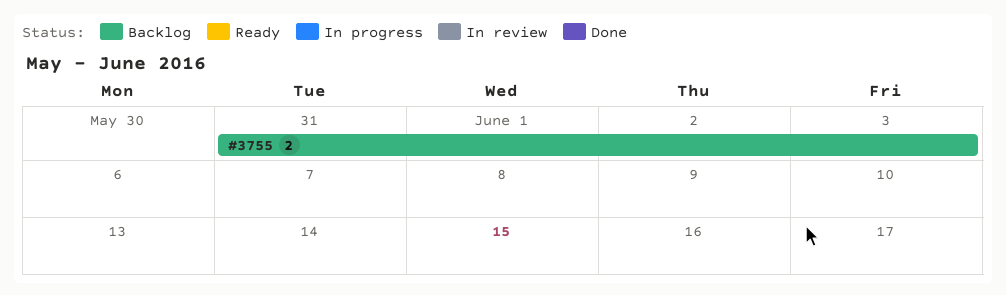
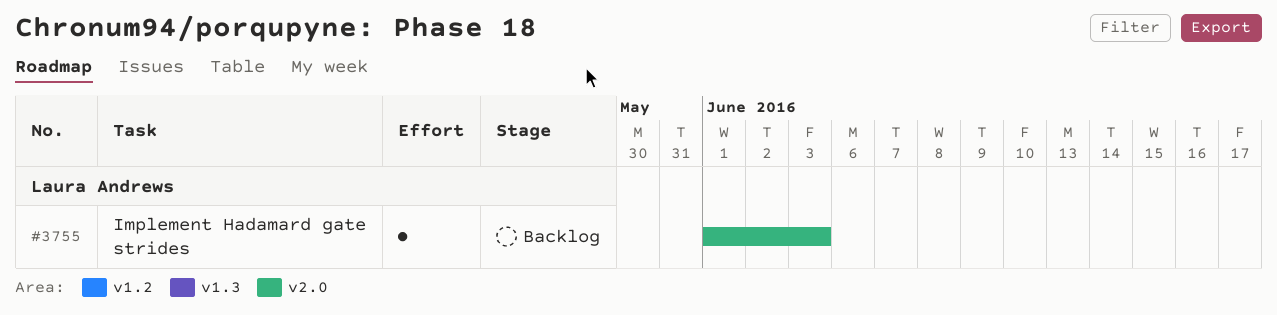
#3755, estimate: 2 -> 1
#3755, start: May 31 -> Jun 1

